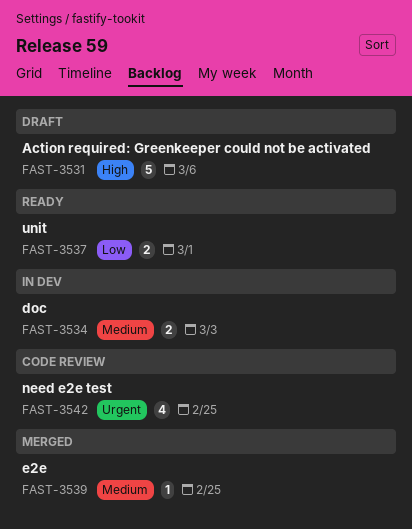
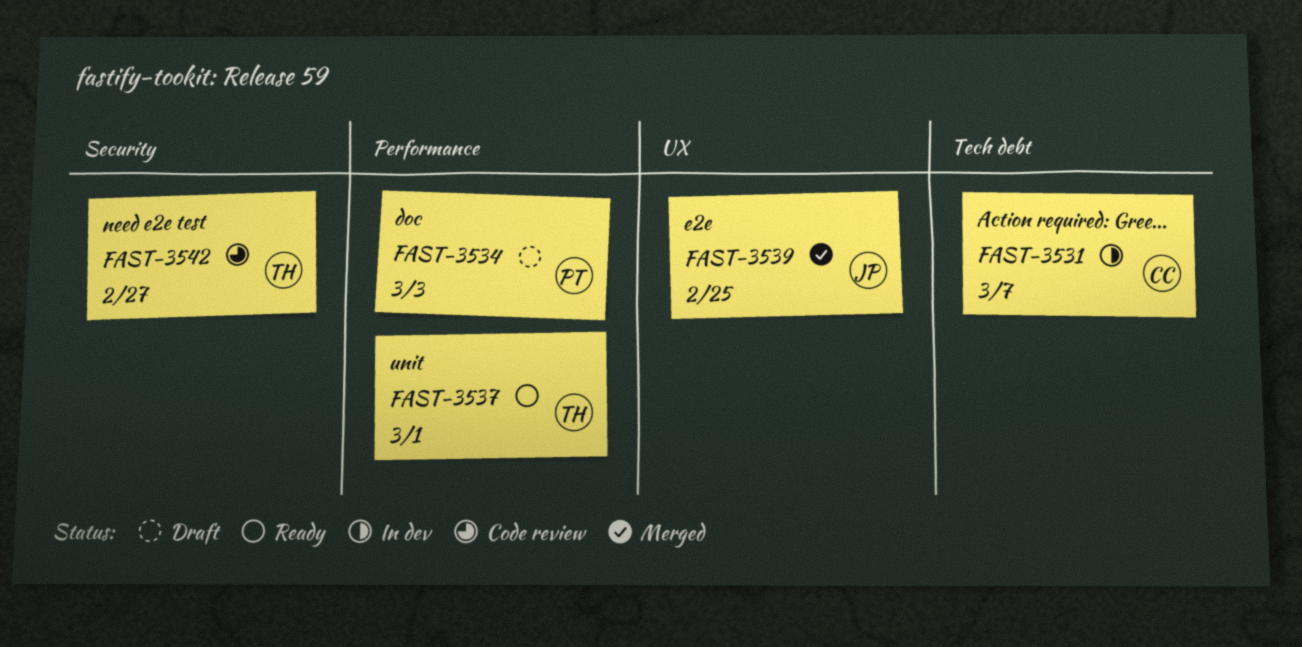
FAST-3531, status: Draft -> In dev
FAST-3531, due: Mar 6 -> Mar 7
FAST-3534, status: In dev -> Draft
FAST-3542, due: Feb 25 -> Feb 27

